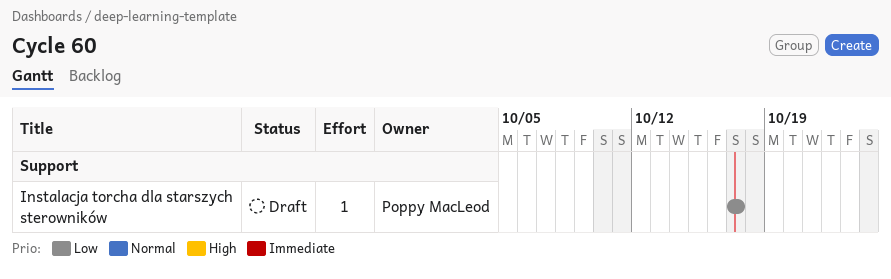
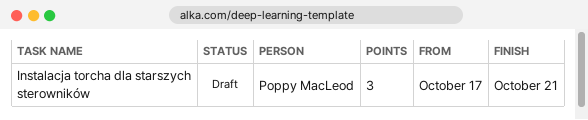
Instalacja torcha dla starszych sterowników, estimate: 1 -> 3
Instalacja torcha dla starszych sterowników, due: Oct 17 -> Oct 21

